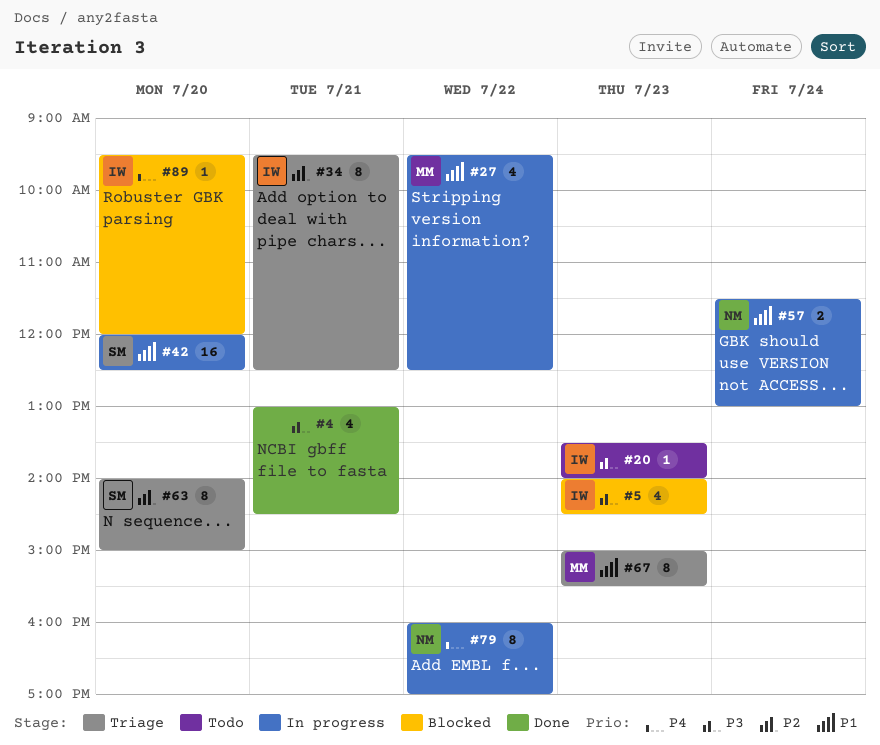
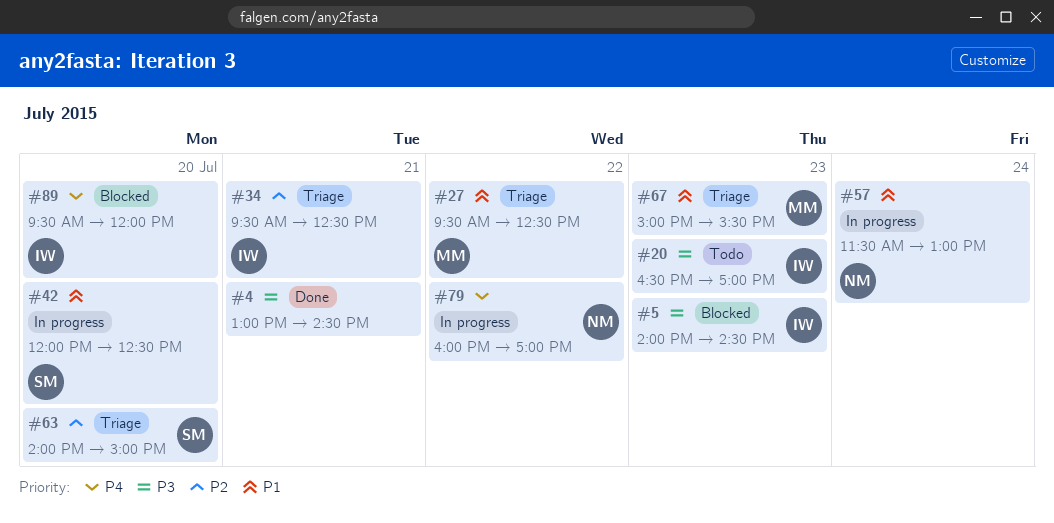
#20, begins: 13:30 -> 16:30
#20, ends: 14:00 -> 17:00
#27, status: In progress -> Triage

